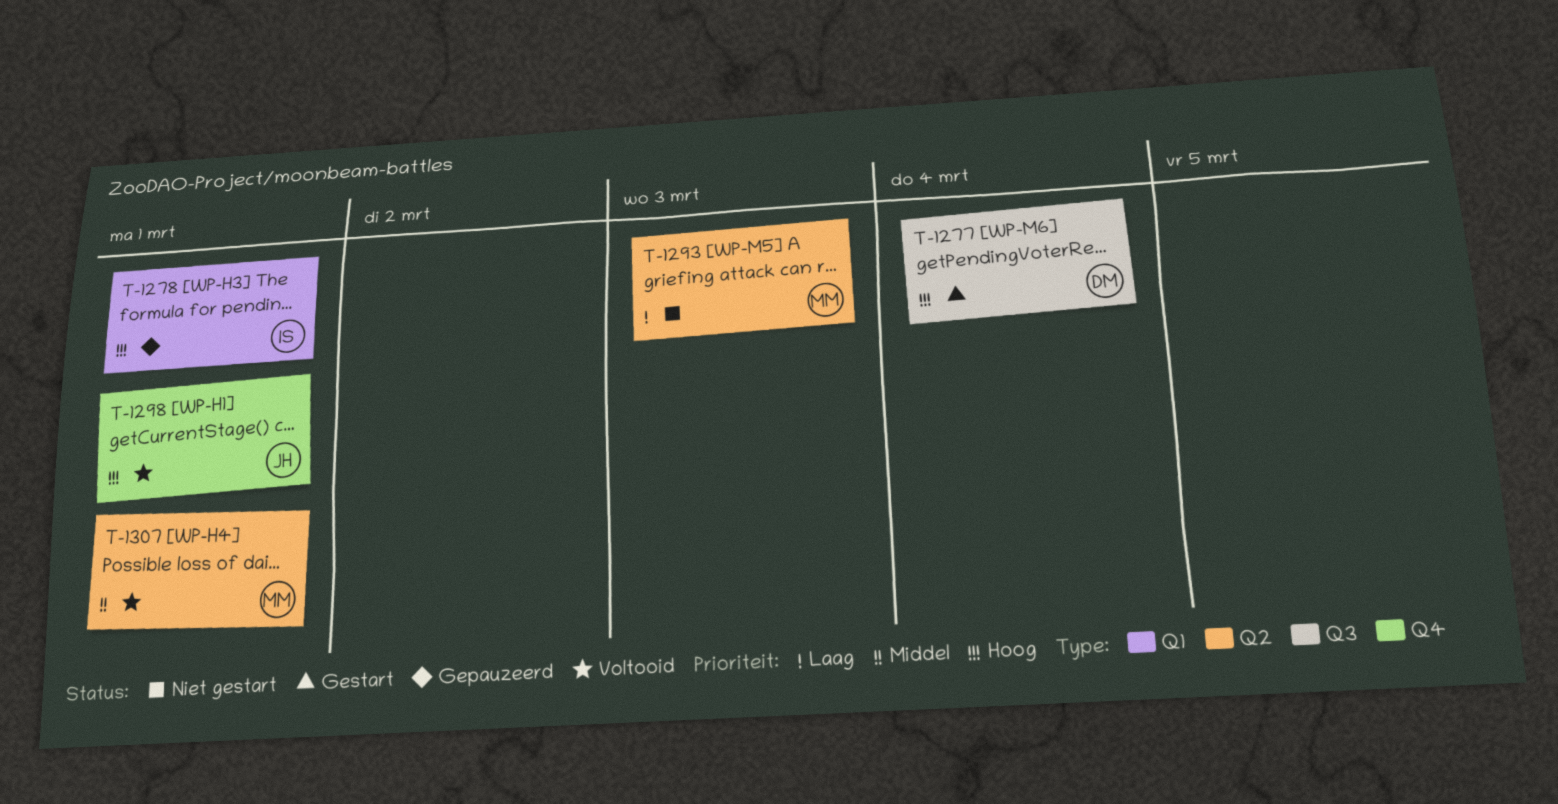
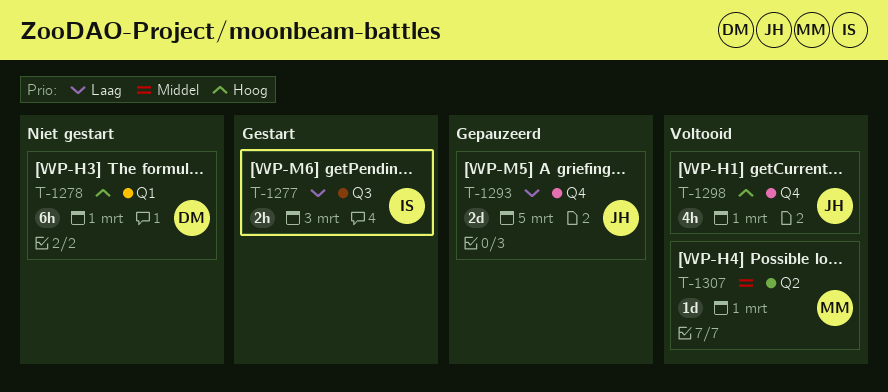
T-1277, owner: DM -> IS
T-1277, priority: Hoog -> Laag
T-1277, due: Mar 4 -> Mar 3
T-1278, status: Gepauzeerd -> Niet gestart
T-1278, owner: IS -> DM
T-1293, status: Niet gestart -> Gepauzeerd
T-1293, owner: MM -> JH
T-1293, label: Q2 -> Q4
T-1293, due: Mar 3 -> Mar 5

